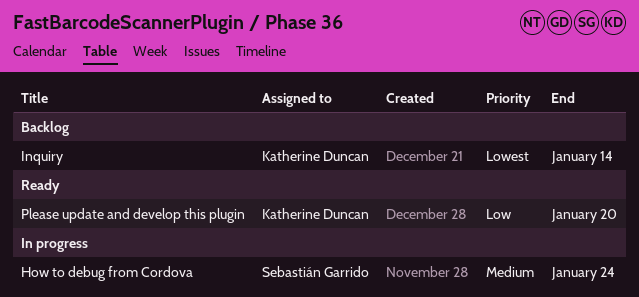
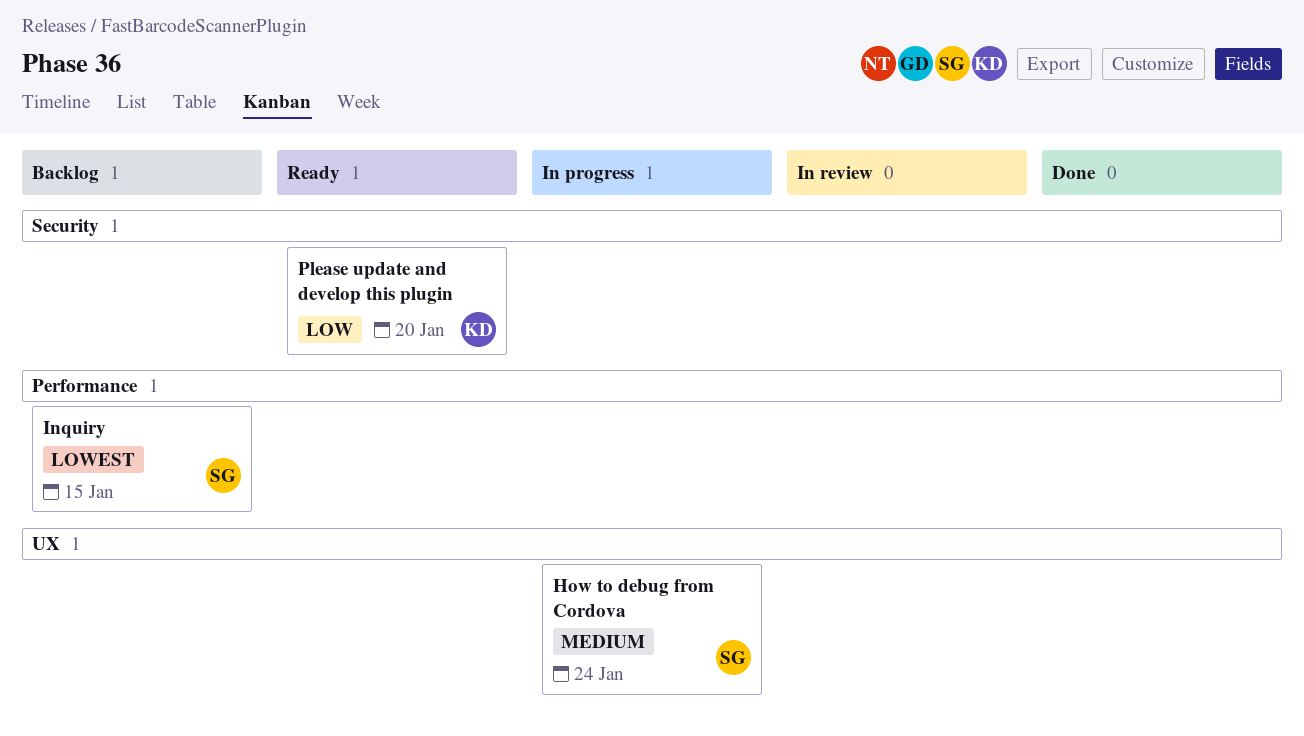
Inquiry, owner: Katherine Duncan -> Sebastián Garrido
Inquiry, due: Jan 14 -> Jan 15

